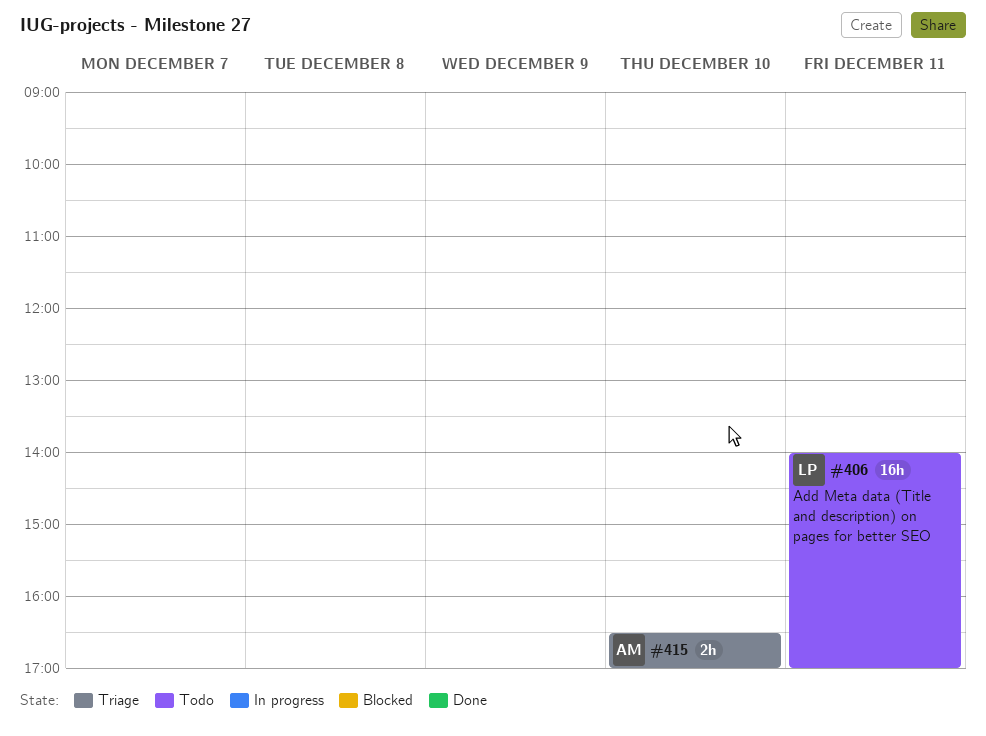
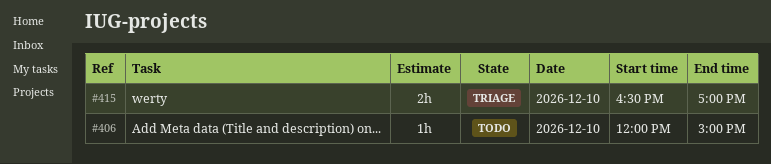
#406, estimate: 16h -> 1h
#406, day: Dec 11 -> Dec 10
#406, begins: 14:00 -> 12:00
#406, ends: 17:00 -> 15:00

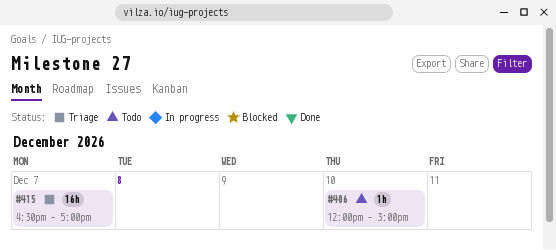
#415, estimate: 2h -> 16h
#415, day: Dec 10 -> Dec 7

